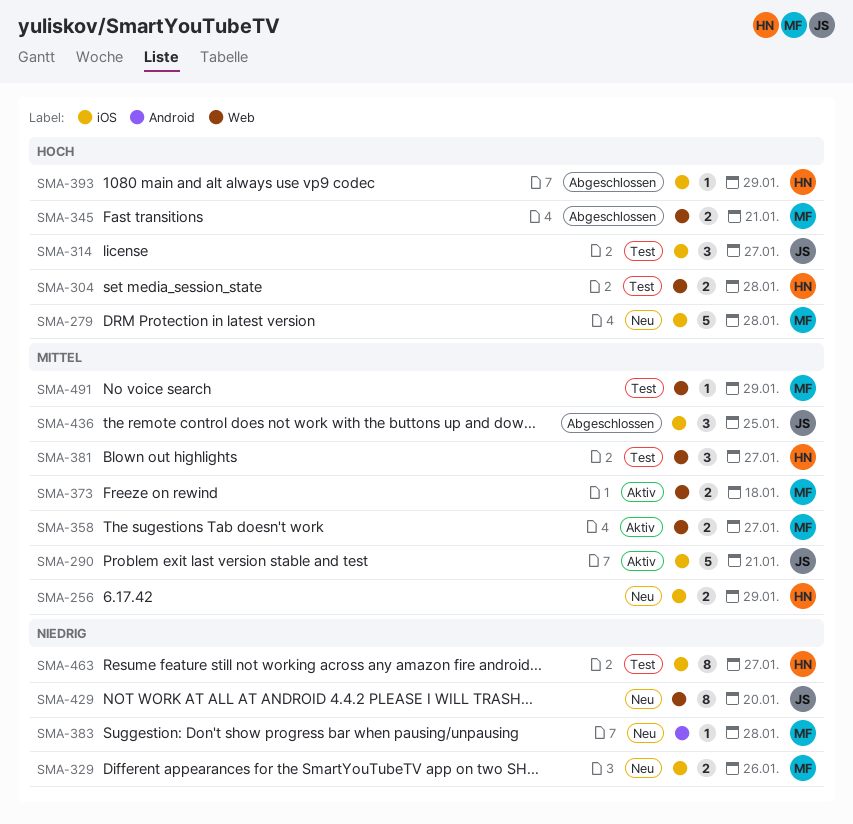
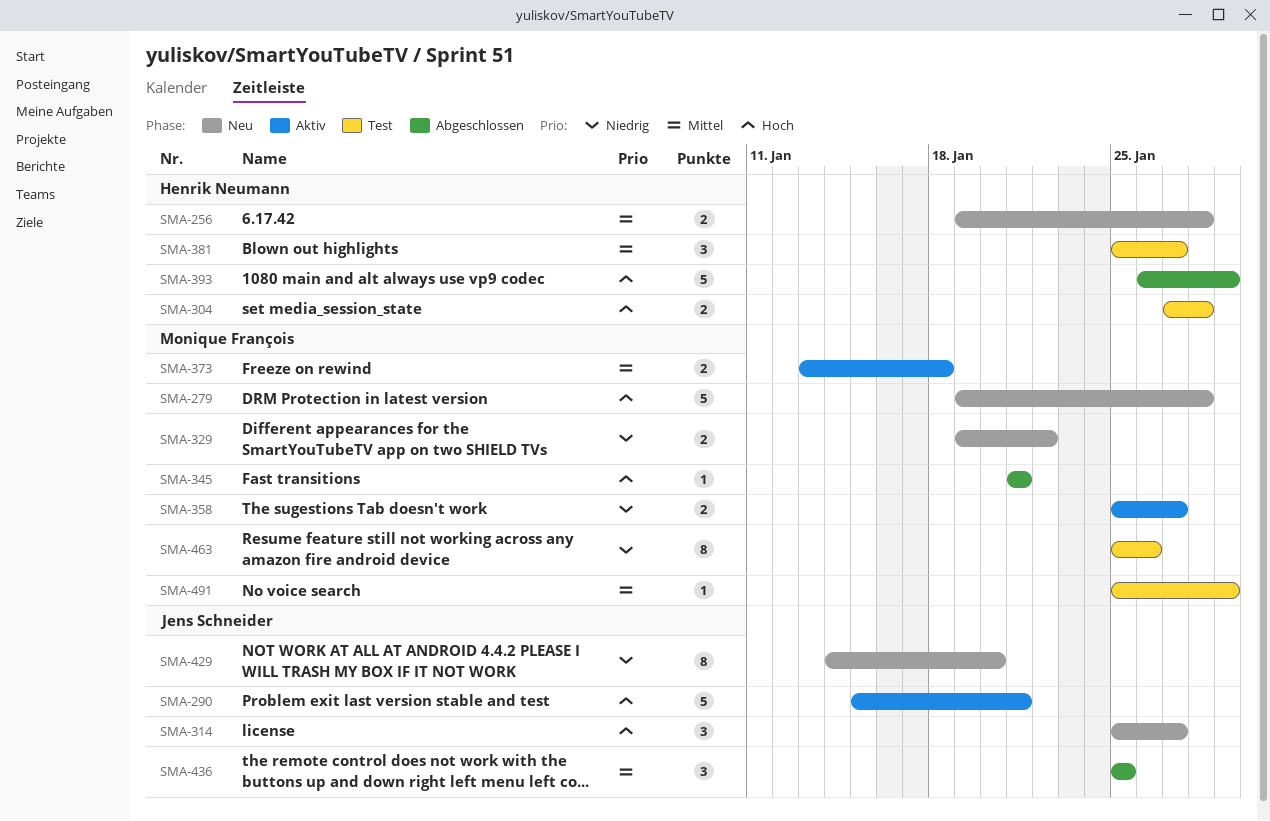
SMA-256, due: Jan 29 -> Jan 28
SMA-290, priority: Mittel -> Hoch
SMA-314, status: Test -> Neu
SMA-329, due: Jan 26 -> Jan 22
SMA-345, estimate: 2 -> 1
SMA-358, priority: Mittel -> Niedrig
SMA-383: present -> none
SMA-393, estimate: 1 -> 5
SMA-463, owner: Henrik Neumann -> Monique François
SMA-463, due: Jan 27 -> Jan 26

